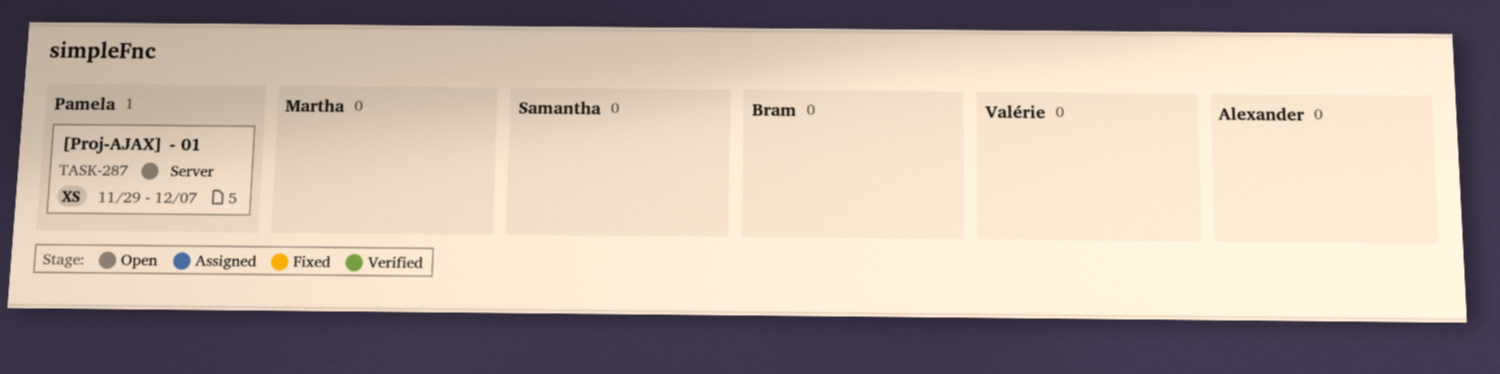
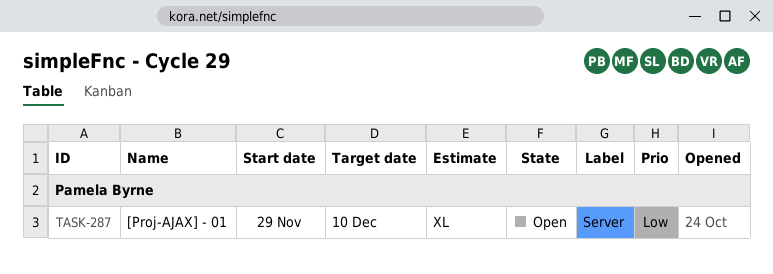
TASK-287, estimate: XS -> XL
TASK-287, due: Dec 7 -> Dec 10

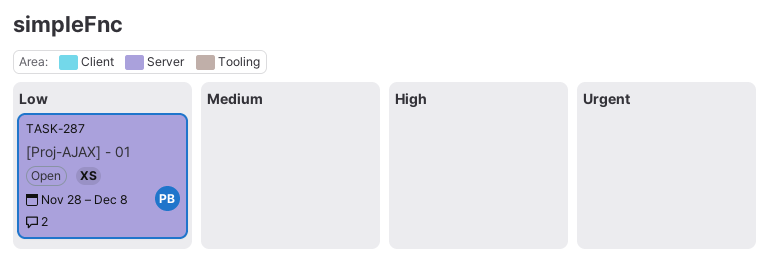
TASK-287, estimate: XL -> XS
TASK-287, start: Nov 29 -> Nov 28
TASK-287, due: Dec 10 -> Dec 8

